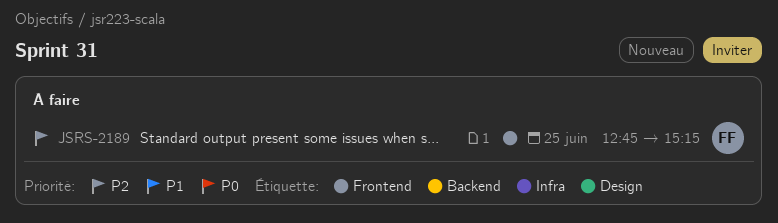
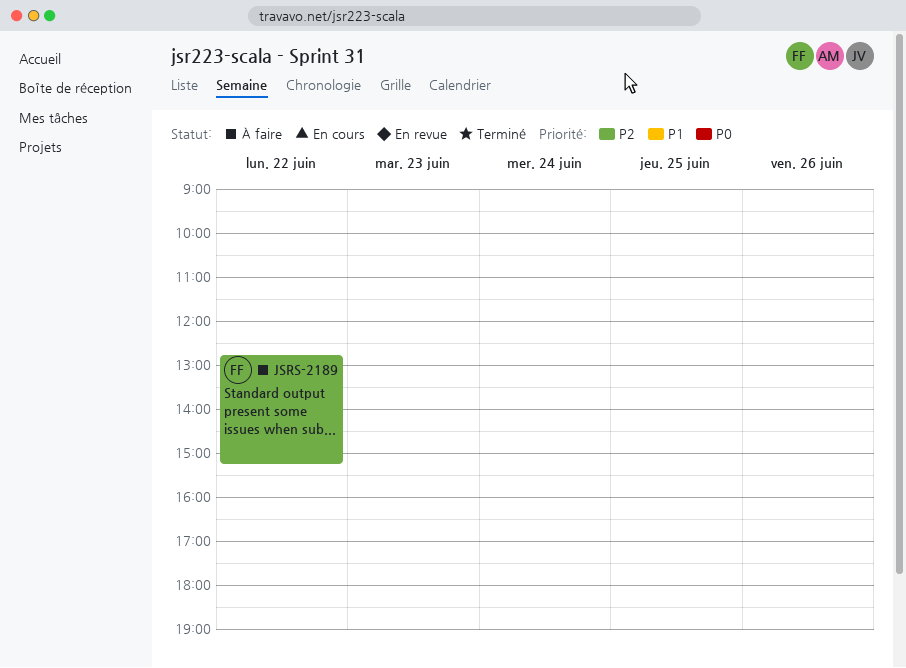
JSRS-2189, day: Jun 25 -> Jun 22

